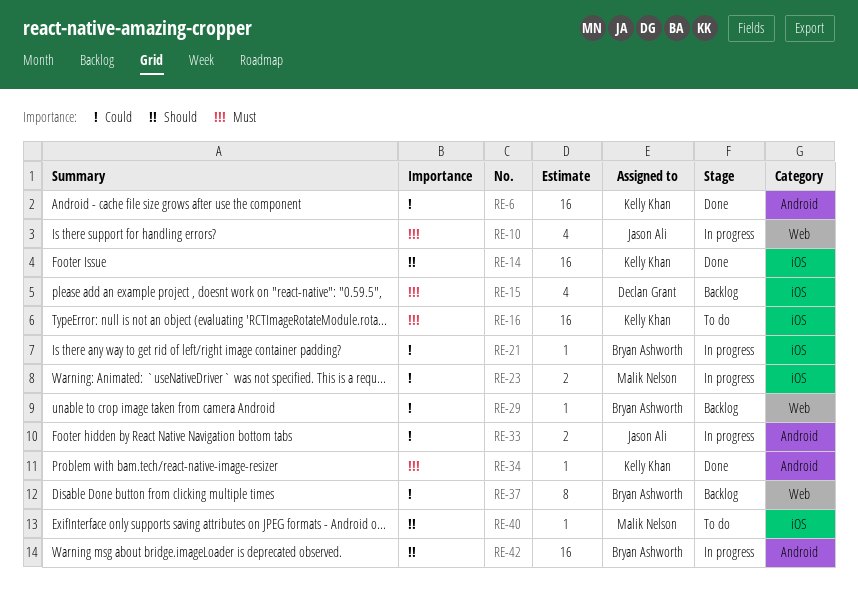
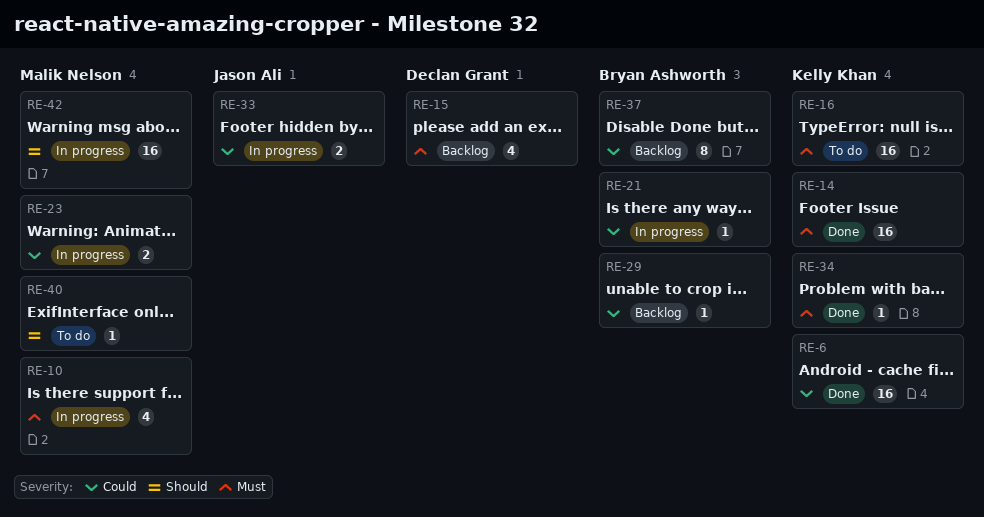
RE-10, owner: Jason Ali -> Malik Nelson
RE-14, priority: Should -> Must
RE-42, owner: Bryan Ashworth -> Malik Nelson

